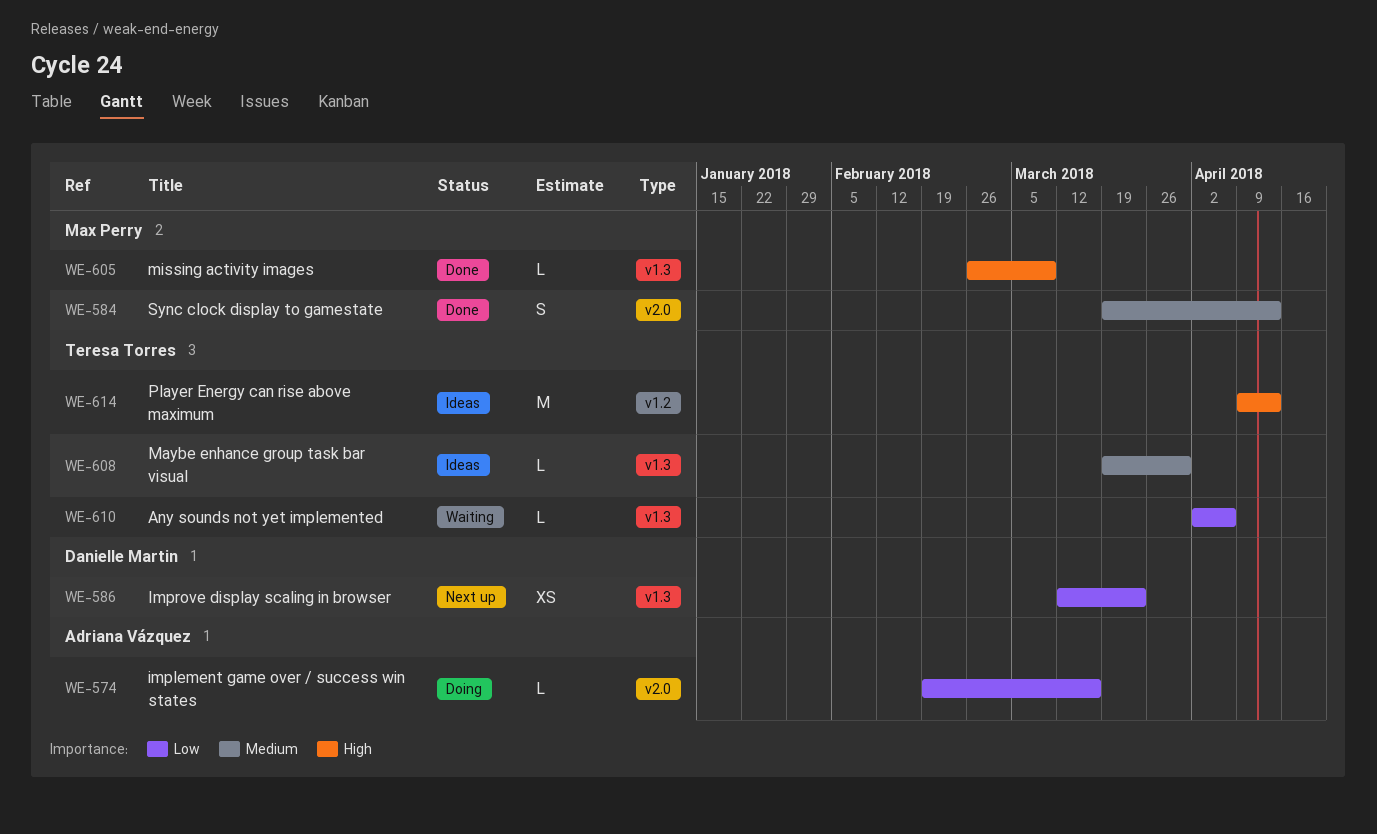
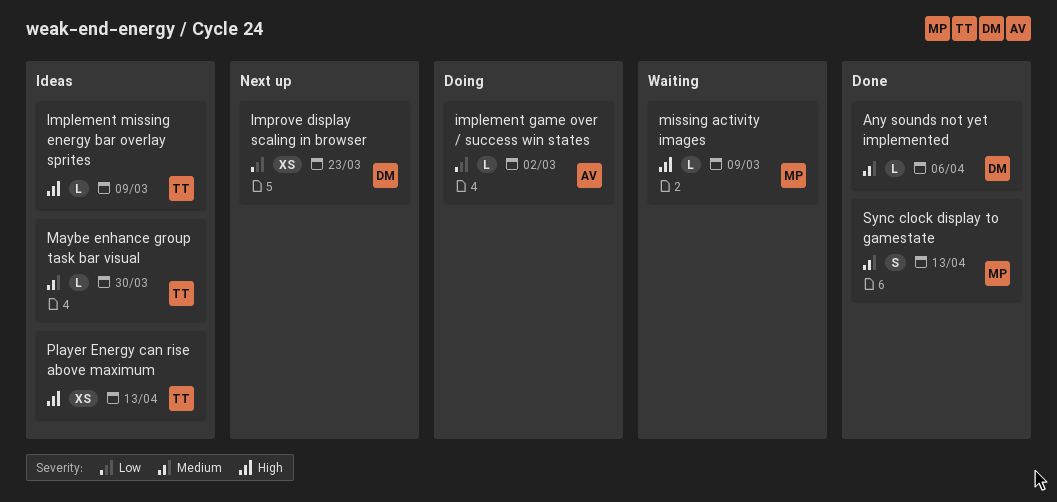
Any sounds not yet implemented, status: Waiting -> Done
Any sounds not yet implemented, owner: Teresa Torres -> Danielle Martin
Any sounds not yet implemented, priority: Low -> Medium
implement game over / success win states, due: Mar 16 -> Mar 2
Implement missing energy bar overlay sprites: none -> present
missing activity images, status: Done -> Waiting
Player Energy can rise above maximum, estimate: M -> XS

